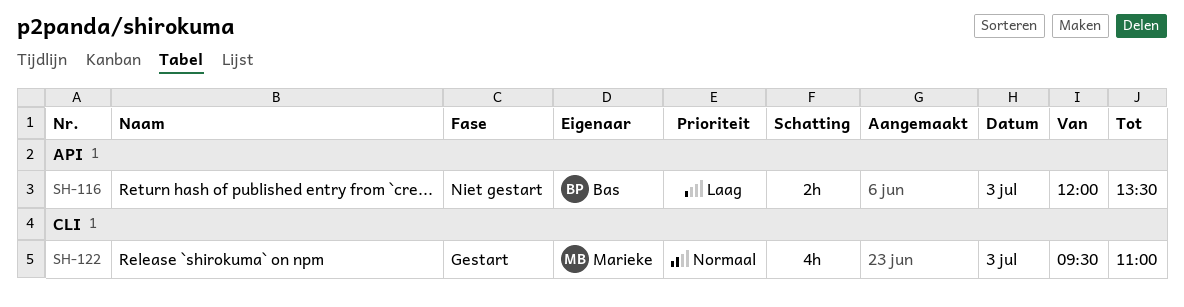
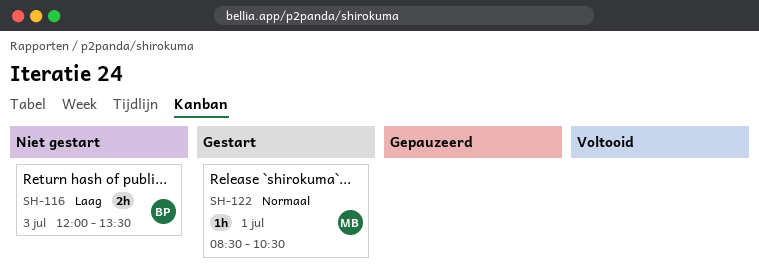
SH-122, estimate: 4h -> 1h
SH-122, day: Jul 3 -> Jul 1
SH-122, begins: 09:30 -> 08:30
SH-122, ends: 11:00 -> 10:30

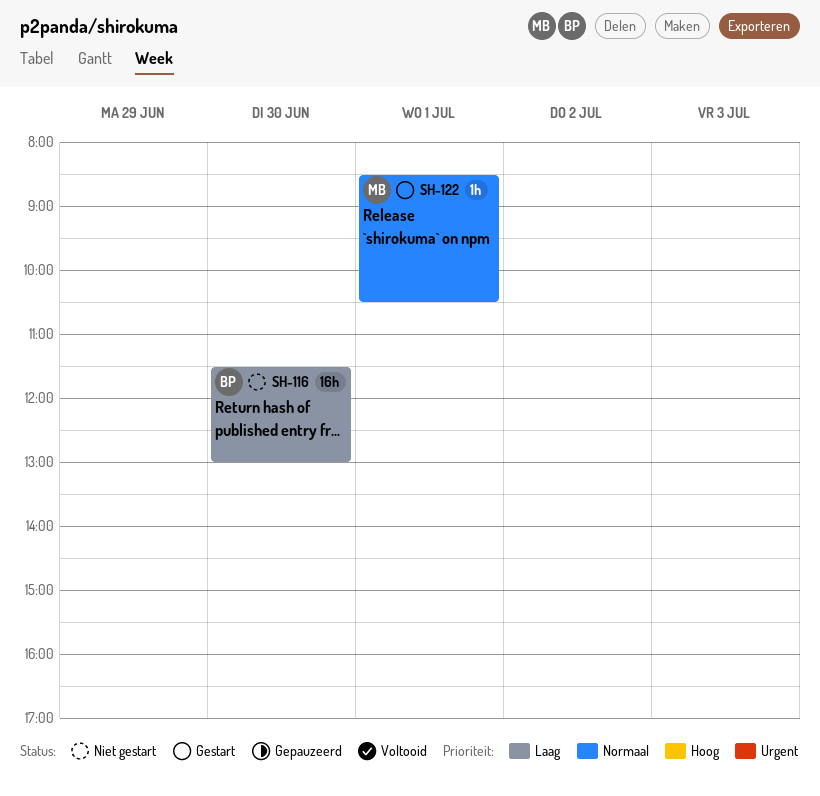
SH-116, estimate: 2h -> 16h
SH-116, day: Jul 3 -> Jun 30
SH-116, begins: 12:00 -> 11:30
SH-116, ends: 13:30 -> 13:00

